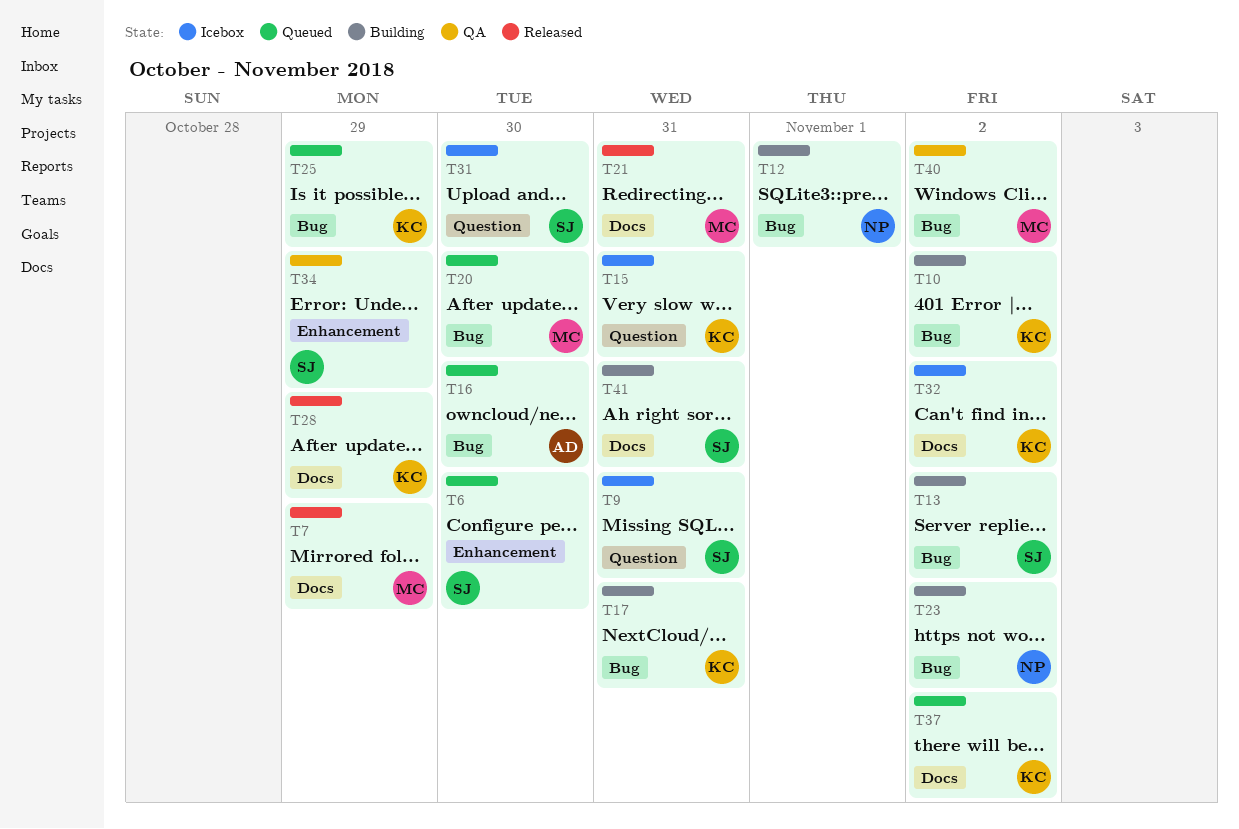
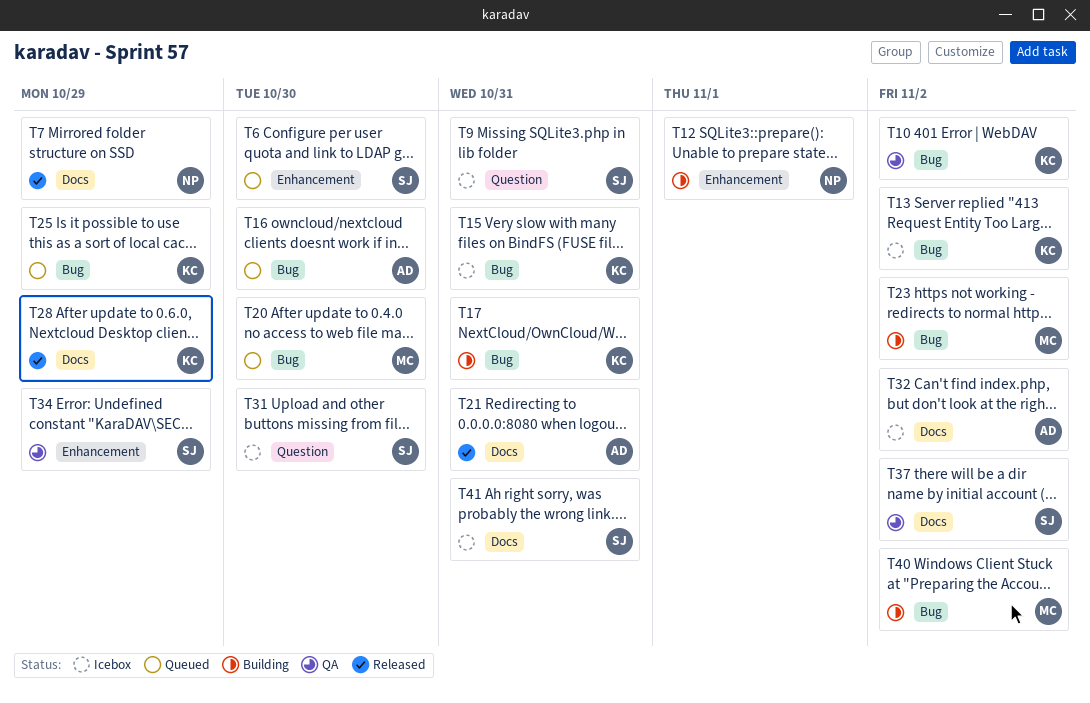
T7, owner: MC -> NP
T10, status: Building -> QA
T12, label: Bug -> Enhancement
T13, status: Building -> Icebox
T13, owner: SJ -> KC
T15, label: Question -> Bug
T21, owner: MC -> AD
T23, owner: NP -> MC
T32, owner: KC -> AD
T37, status: Queued -> QA
T37, owner: KC -> SJ
T40, status: QA -> Building
T41, status: Building -> Icebox

